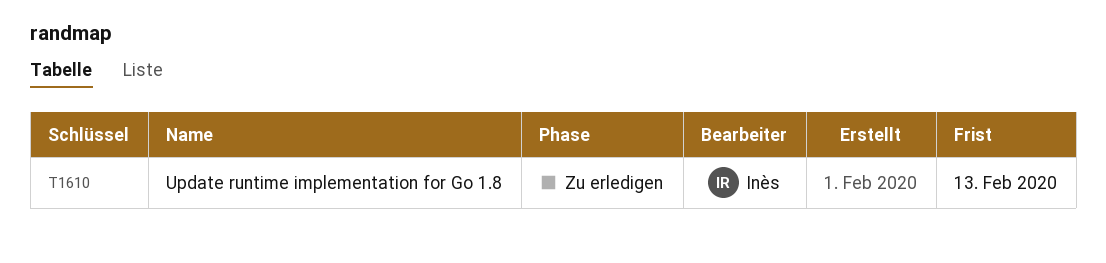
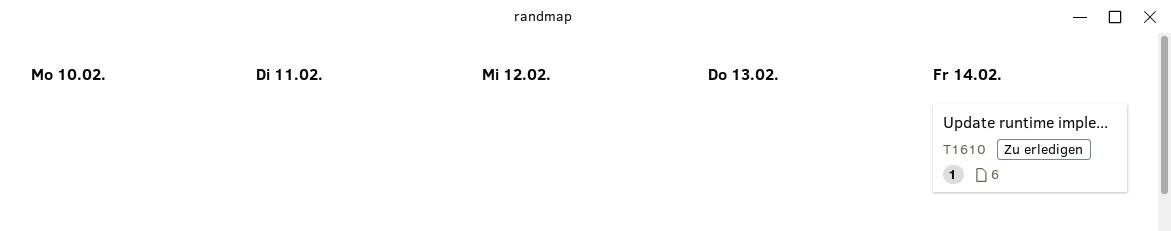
T1610, due: Feb 13 -> Feb 14

